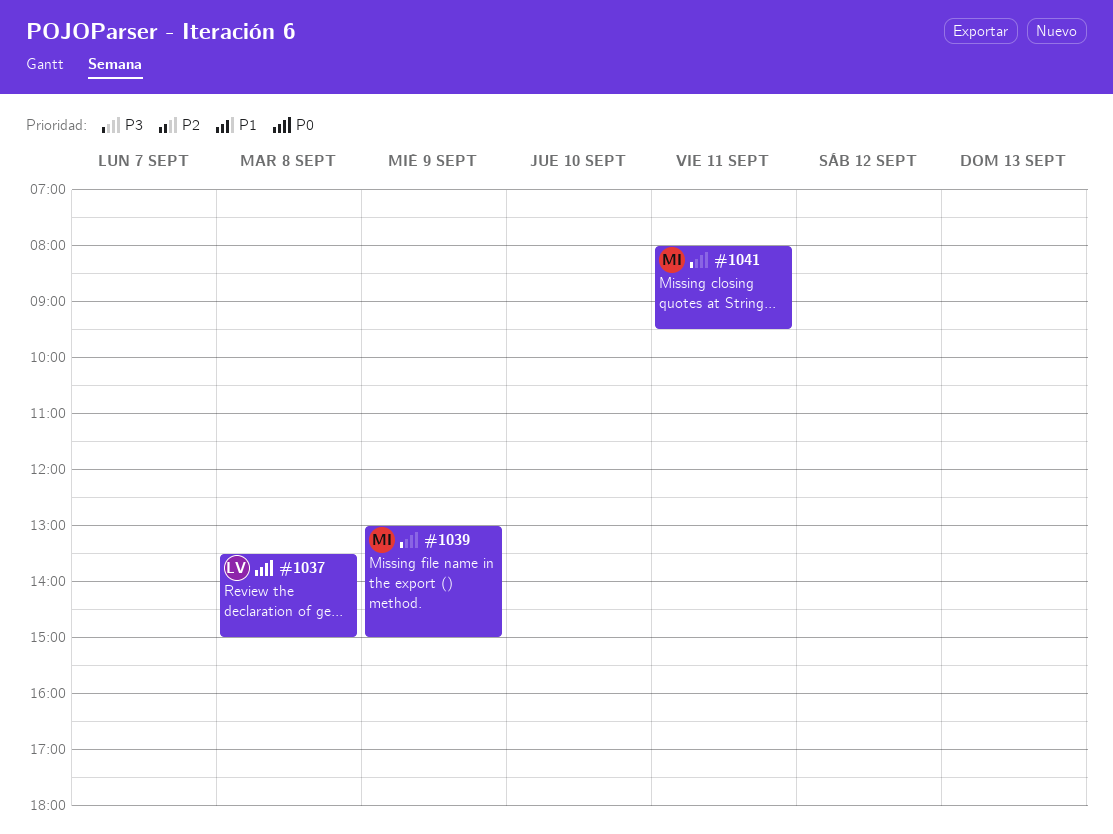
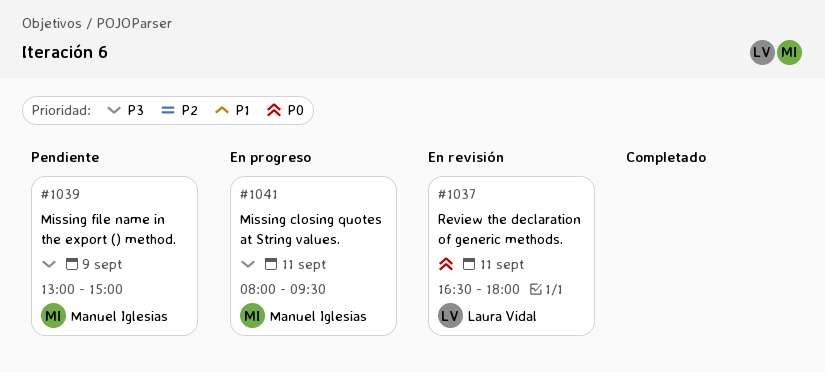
#1037, day: Sep 8 -> Sep 11
#1037, begins: 13:30 -> 16:30
#1037, ends: 15:00 -> 18:00

